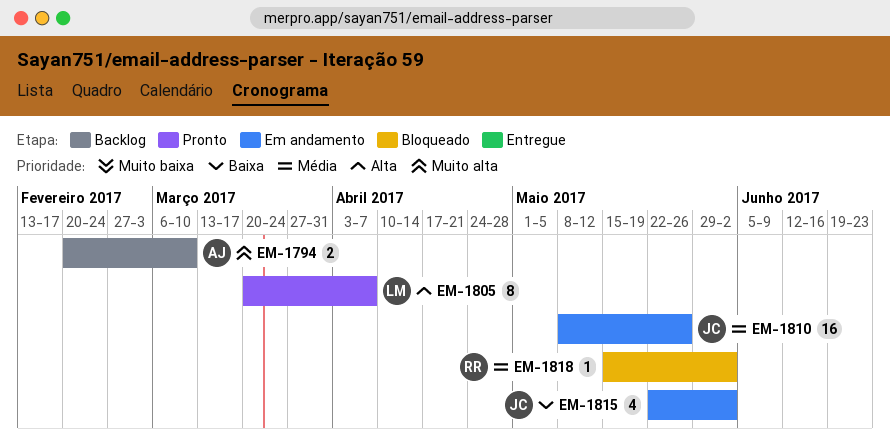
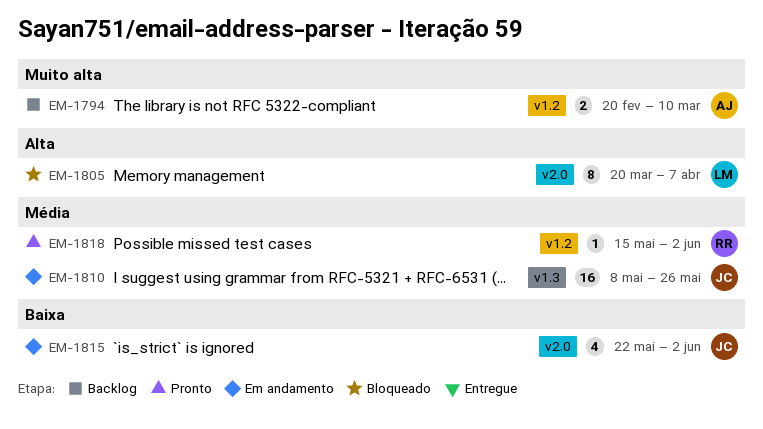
EM-1805, status: Pronto -> Bloqueado
EM-1818, status: Bloqueado -> Pronto

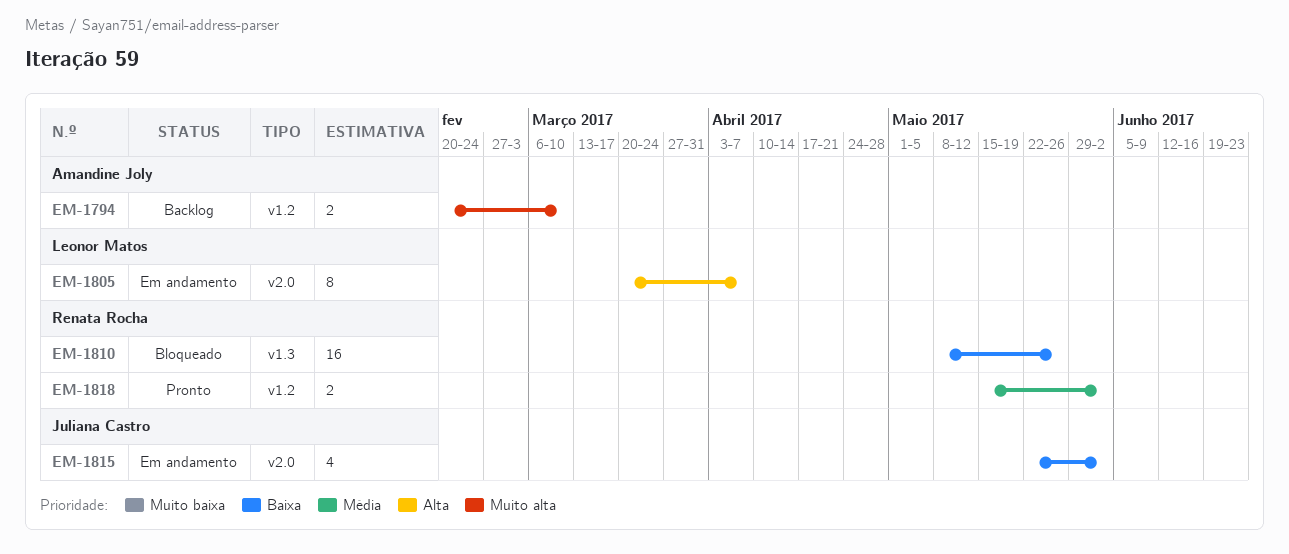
EM-1805, status: Bloqueado -> Em andamento
EM-1810, status: Em andamento -> Bloqueado
EM-1810, owner: Juliana Castro -> Renata Rocha
EM-1810, priority: Média -> Baixa
EM-1818, estimate: 1 -> 2

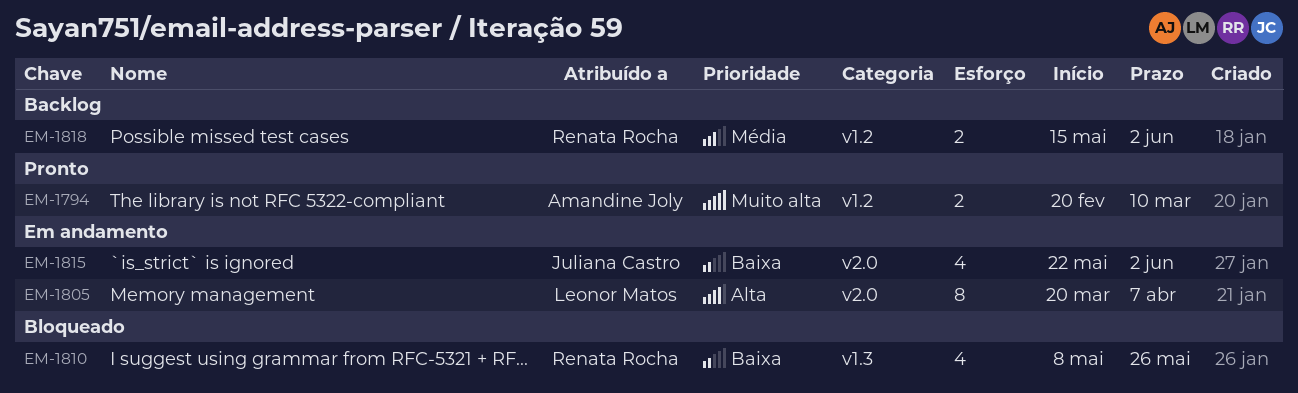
EM-1794, status: Backlog -> Pronto
EM-1810, estimate: 16 -> 4
EM-1818, status: Pronto -> Backlog

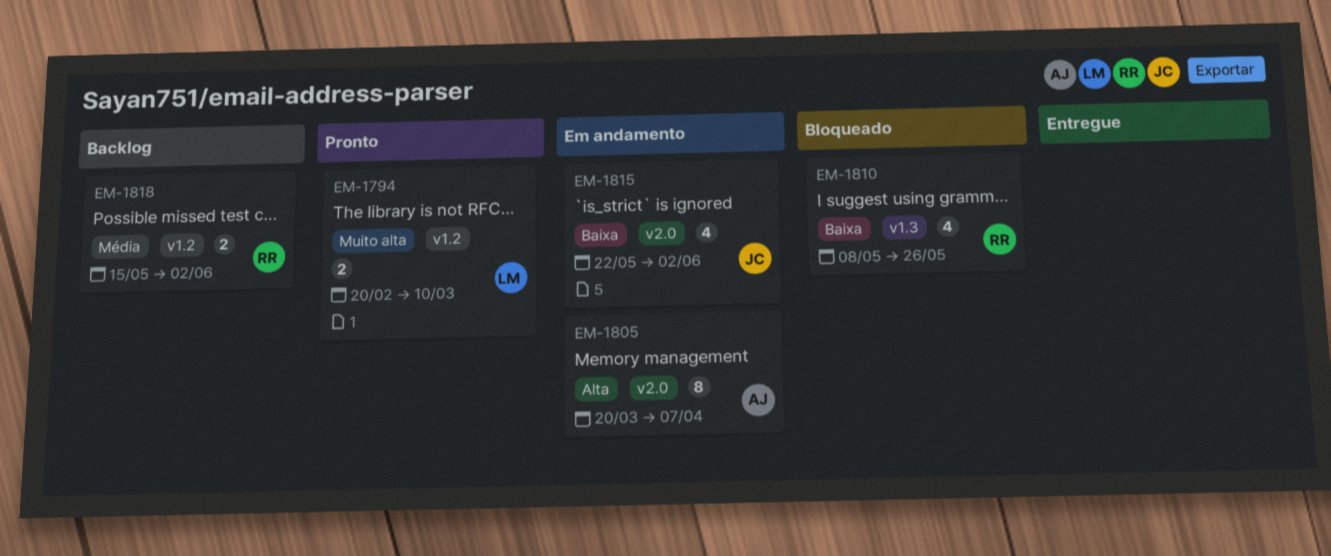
EM-1794, owner: Amandine Joly -> Leonor Matos
EM-1805, owner: Leonor Matos -> Amandine Joly

